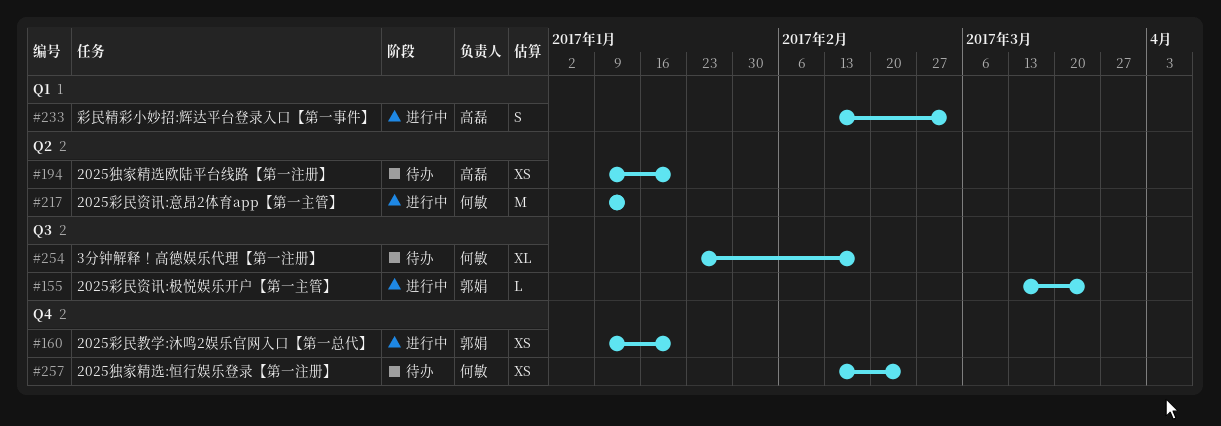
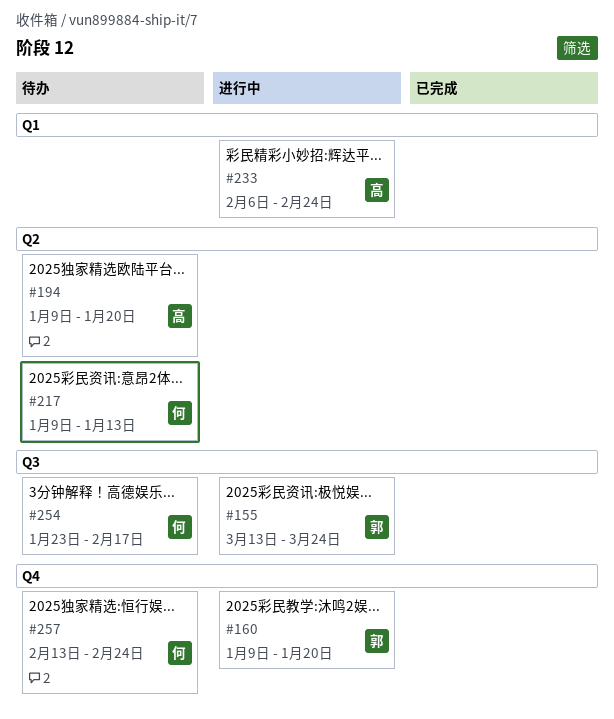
#217, status: 进行中 -> 待办
#233, start: Feb 13 -> Feb 6
#233, due: Mar 3 -> Feb 24

